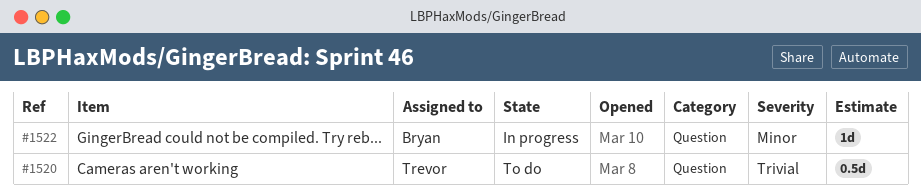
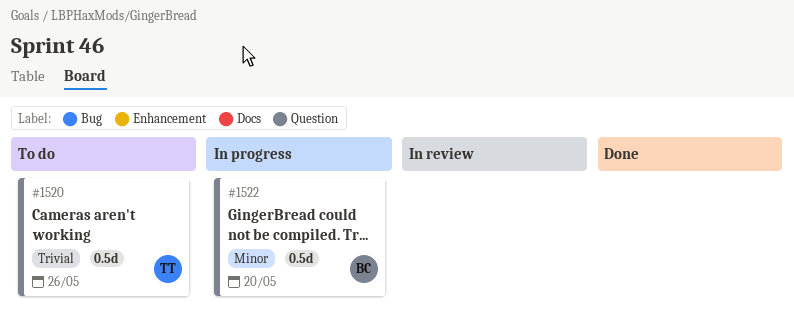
#1522, estimate: 1d -> 0.5d

